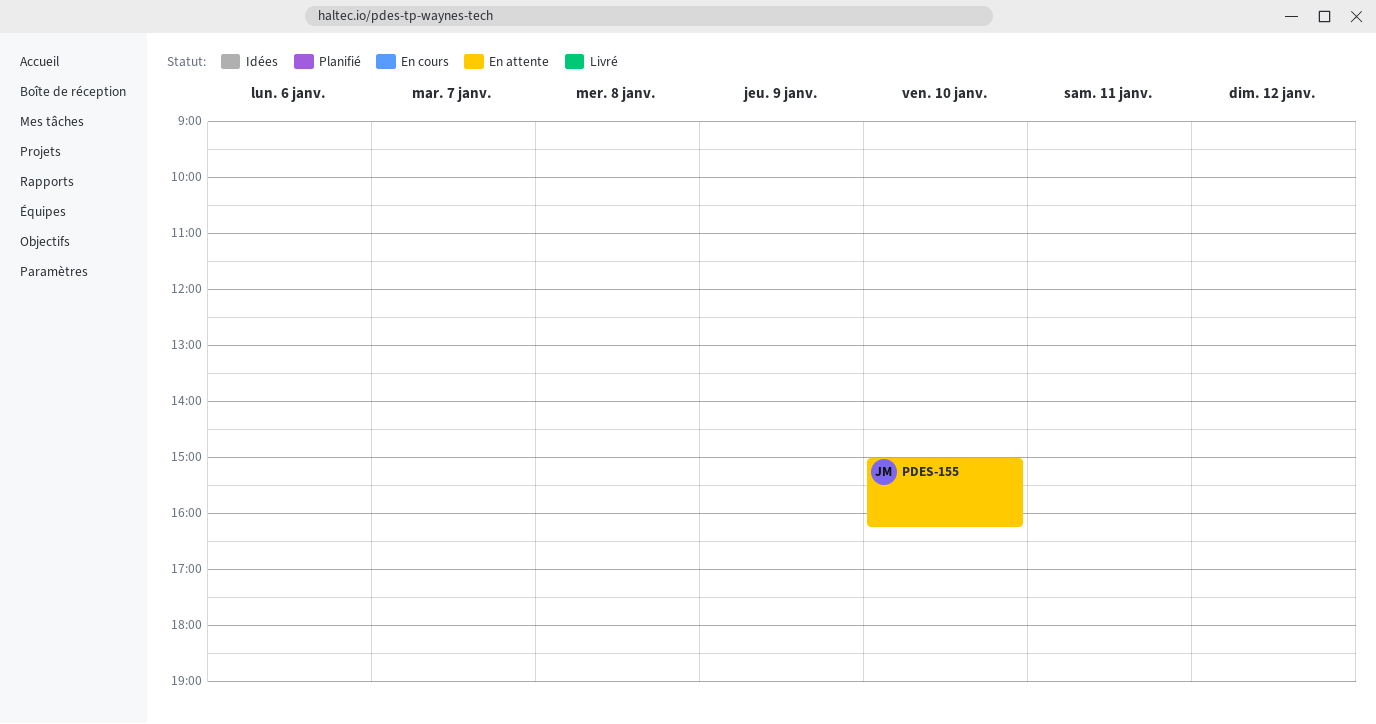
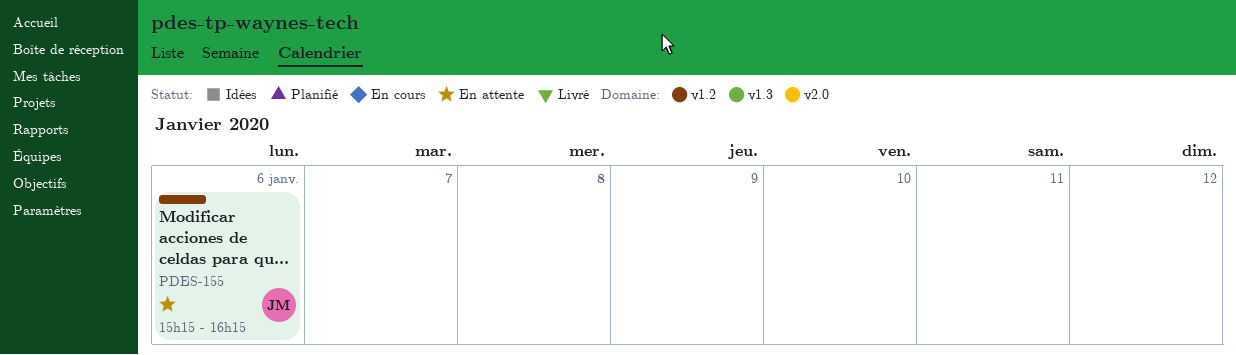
PDES-155, day: Jan 10 -> Jan 6
PDES-155, begins: 15:00 -> 15:15

